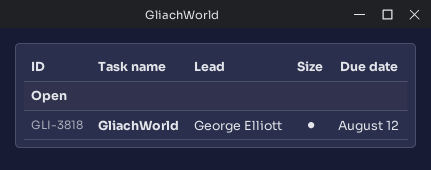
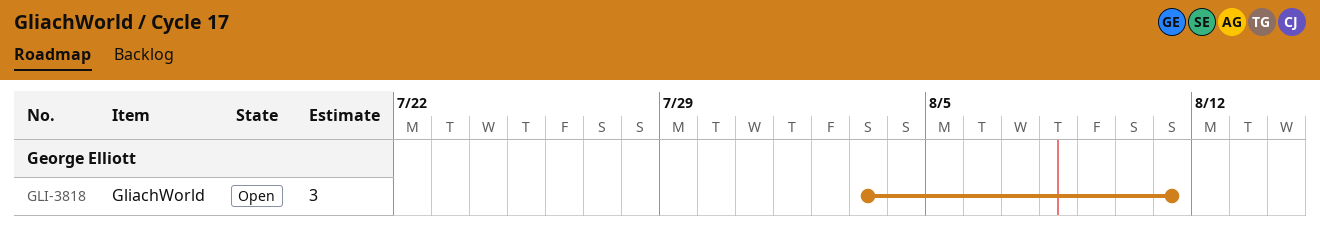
GLI-3818, estimate: 1 -> 3
GLI-3818, due: Aug 12 -> Aug 11

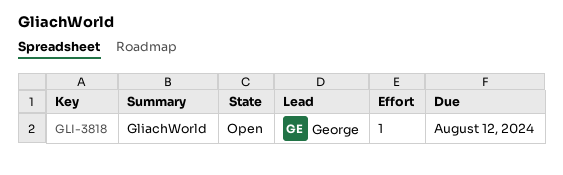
GLI-3818, estimate: 3 -> 1
GLI-3818, due: Aug 11 -> Aug 12

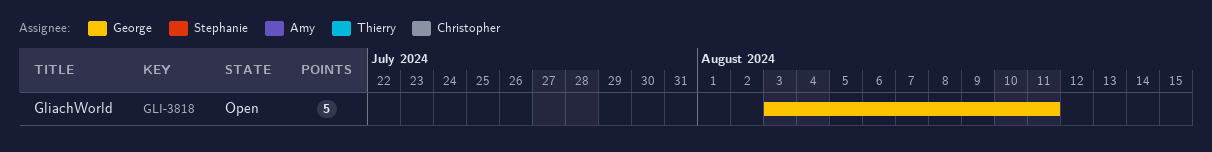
GLI-3818, estimate: 1 -> 5
GLI-3818, due: Aug 12 -> Aug 11

